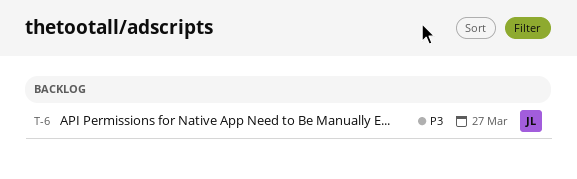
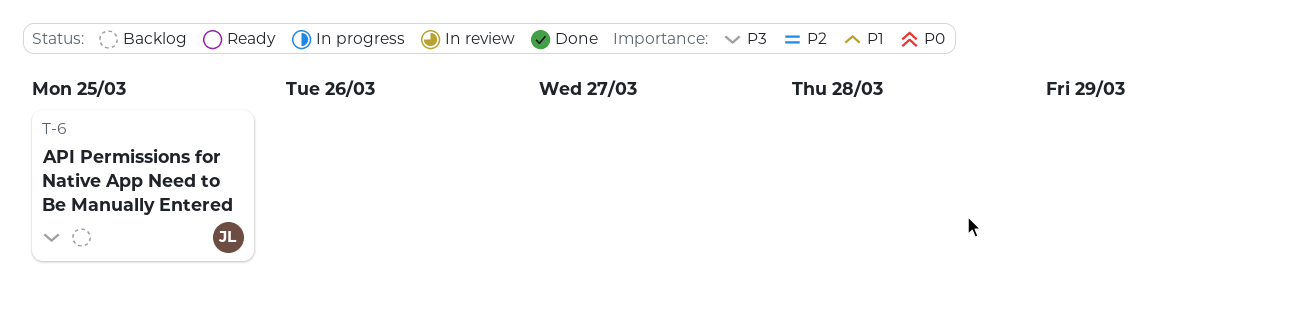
T-6, due: Mar 27 -> Mar 25

